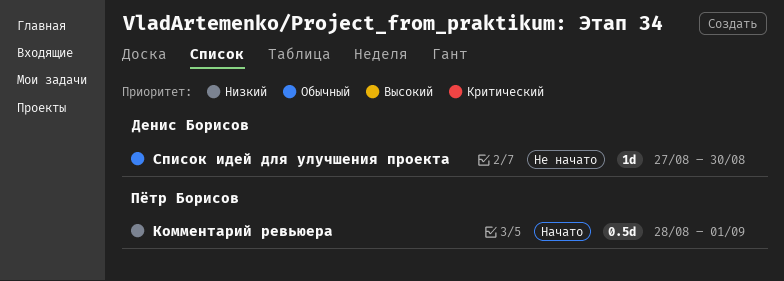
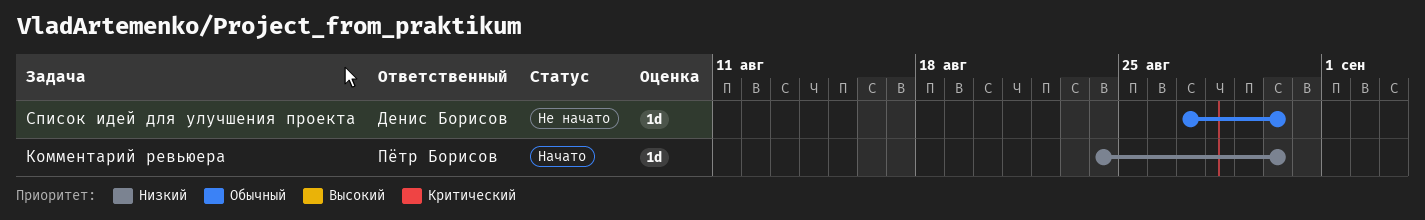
Комментарий ревьюера, estimate: 0.5d -> 1d
Комментарий ревьюера, start: Aug 28 -> Aug 24
Комментарий ревьюера, due: Sep 1 -> Aug 30

